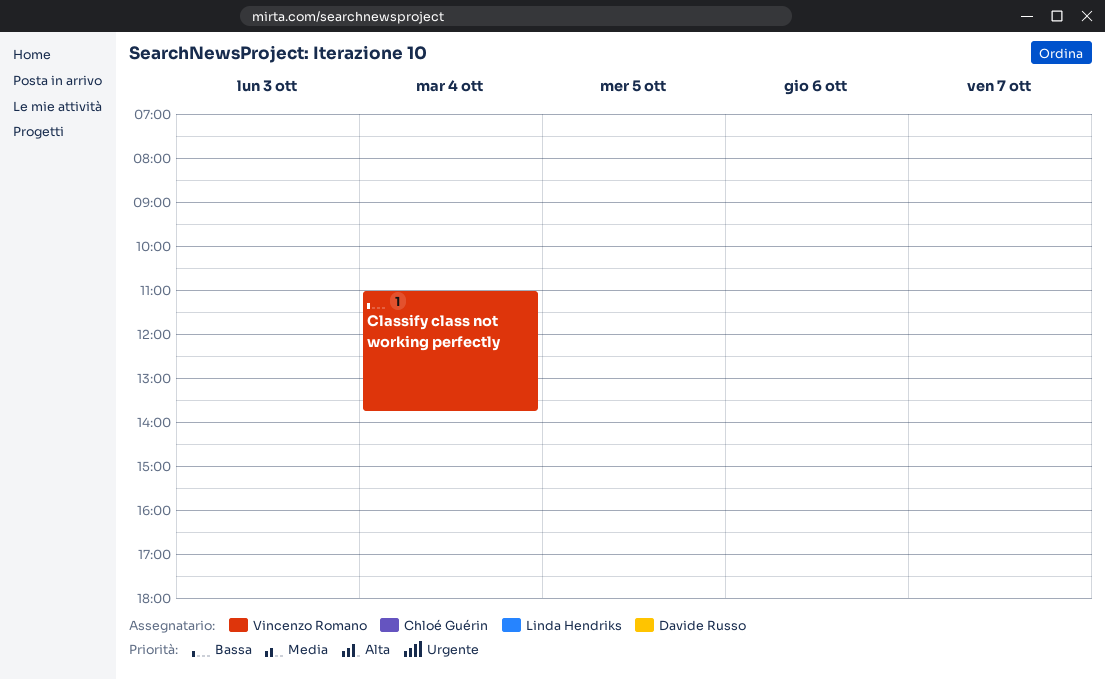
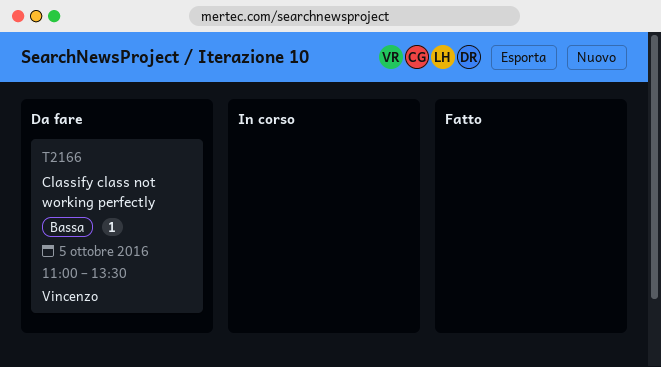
Classify class not working perfectly, day: Oct 4 -> Oct 5
Classify class not working perfectly, ends: 13:45 -> 13:30

